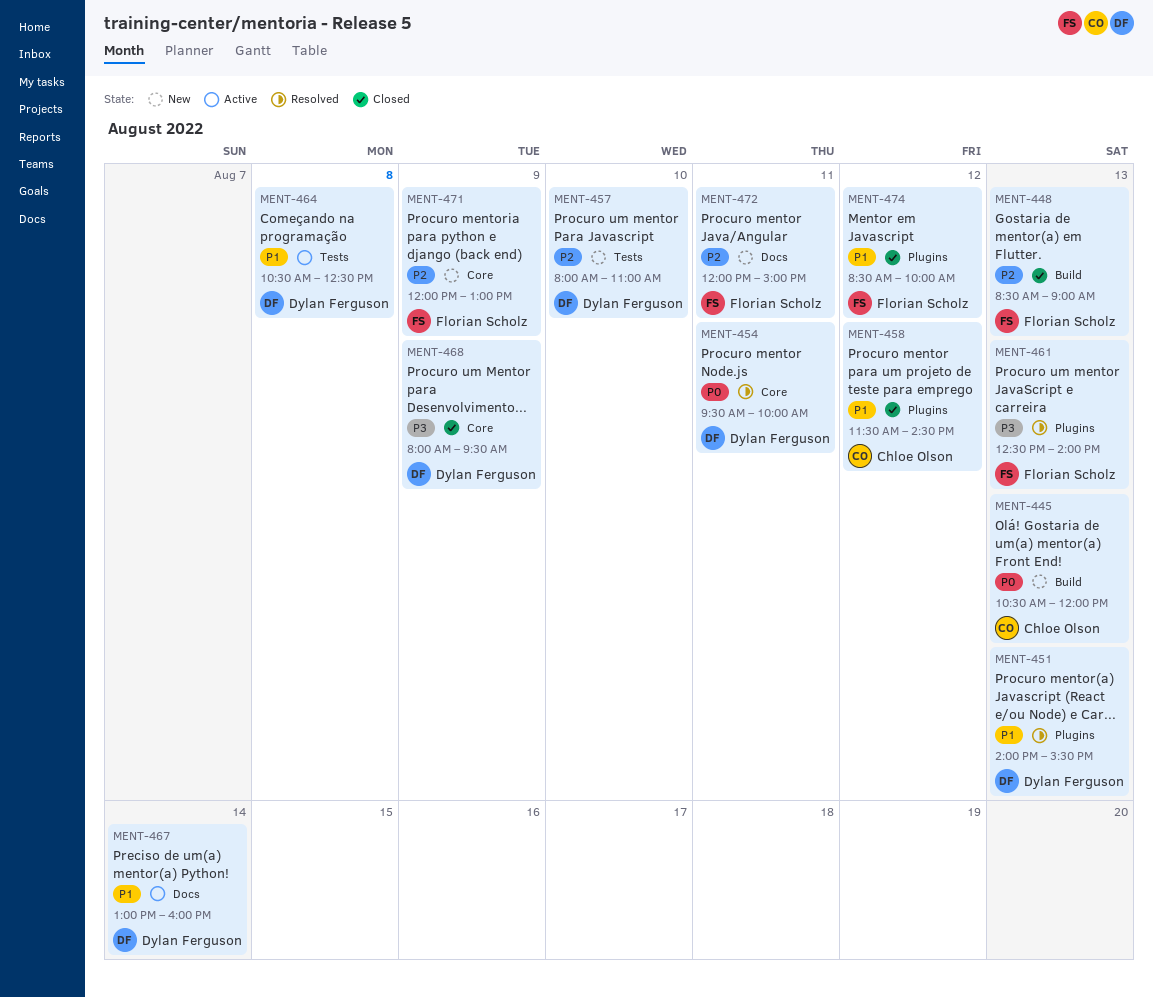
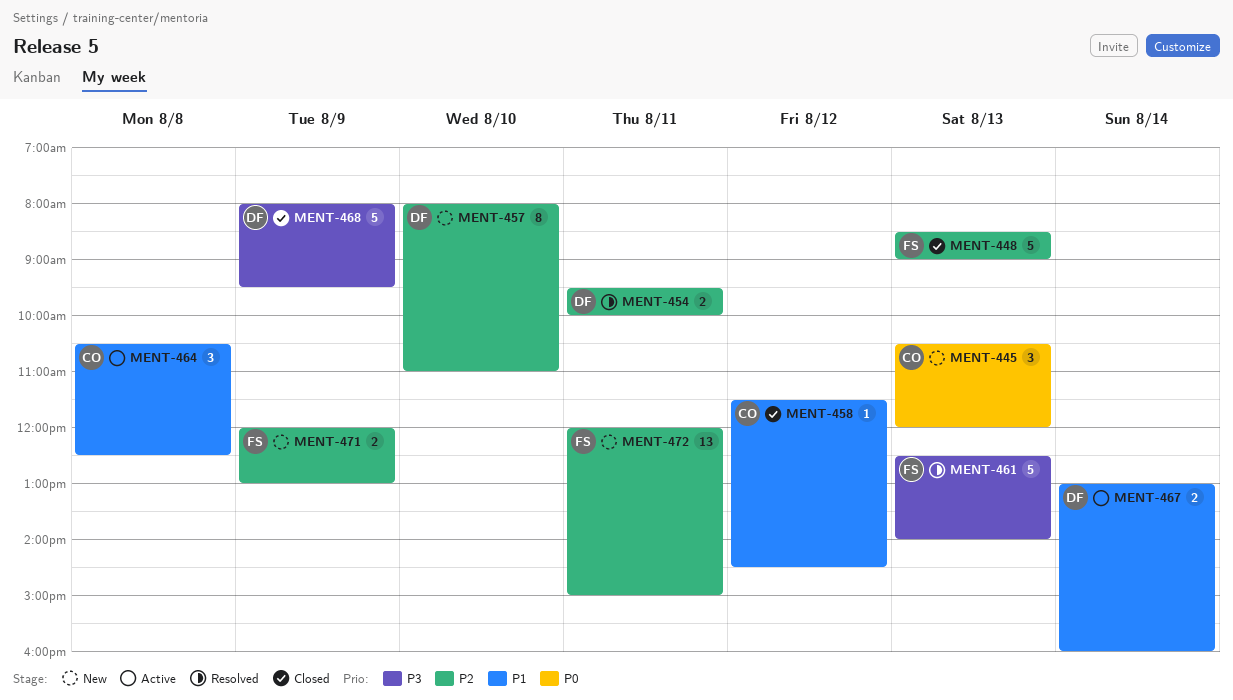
MENT-451: present -> none
MENT-454, priority: P0 -> P2
MENT-464, owner: Dylan Ferguson -> Chloe Olson
MENT-474: present -> none

